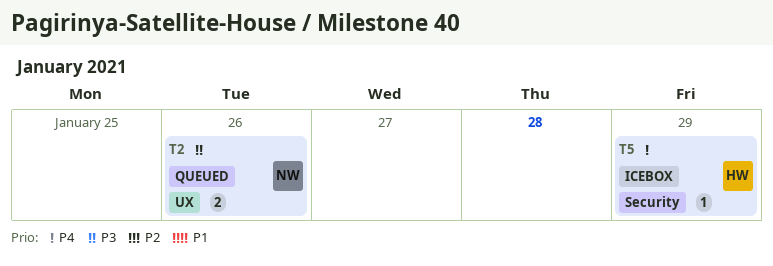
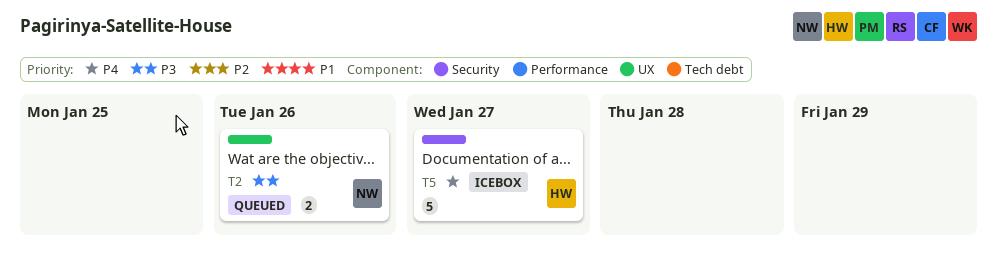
T5, estimate: 1 -> 5
T5, due: Jan 29 -> Jan 27

